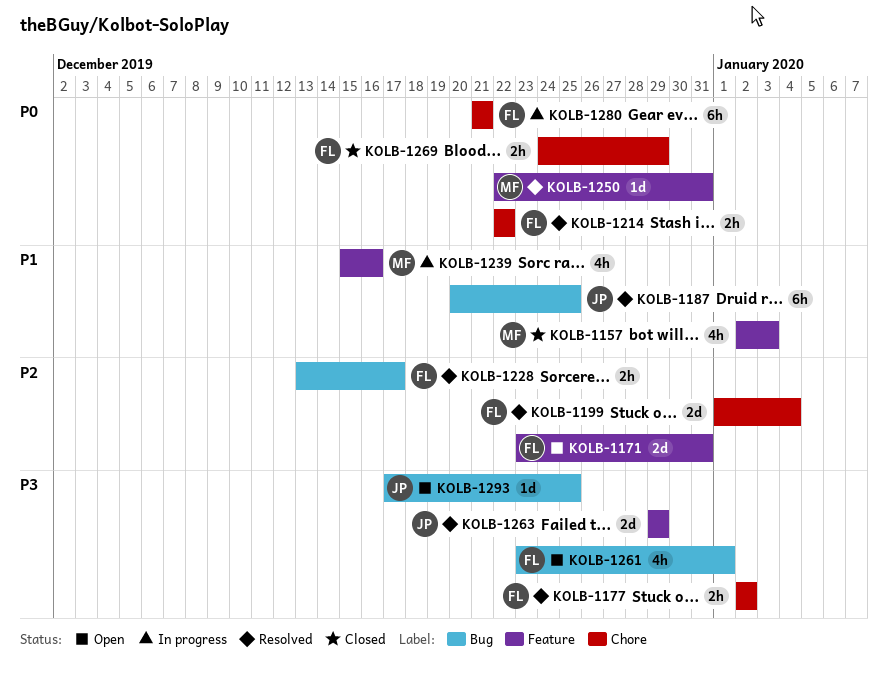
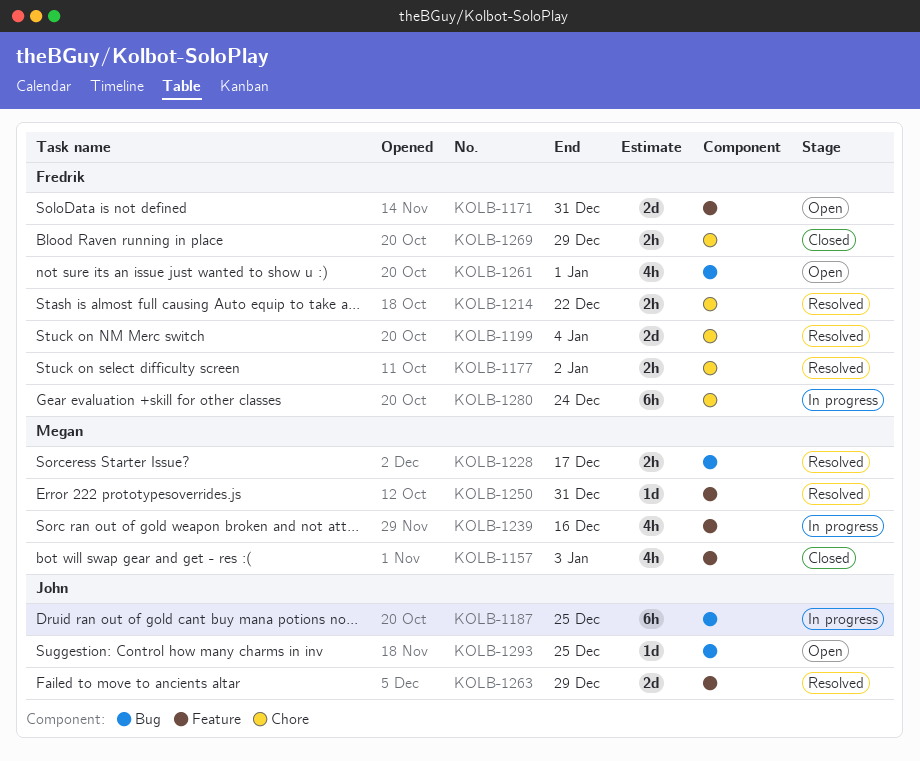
KOLB-1187, status: Resolved -> In progress
KOLB-1228, owner: Fredrik -> Megan
KOLB-1280, due: Dec 21 -> Dec 24

